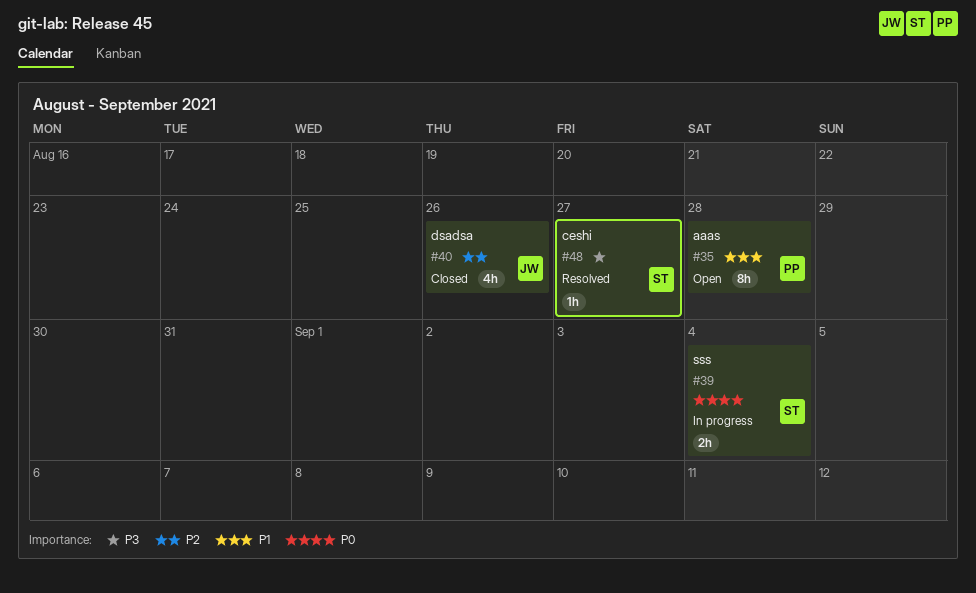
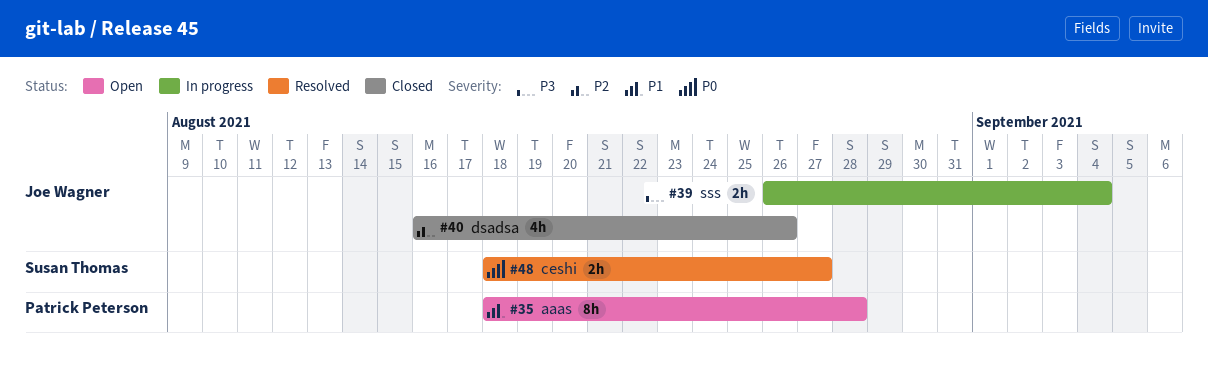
#39, owner: Susan Thomas -> Joe Wagner
#39, priority: P0 -> P3
#48, priority: P3 -> P0
#48, estimate: 1h -> 2h

